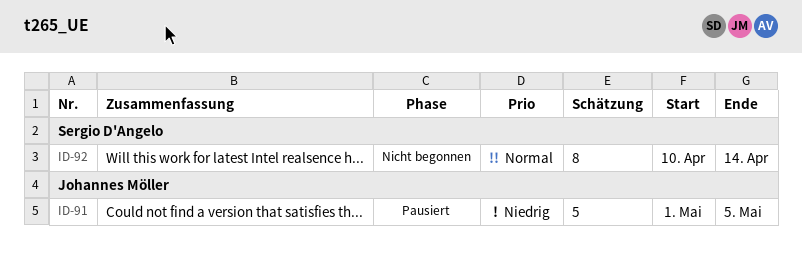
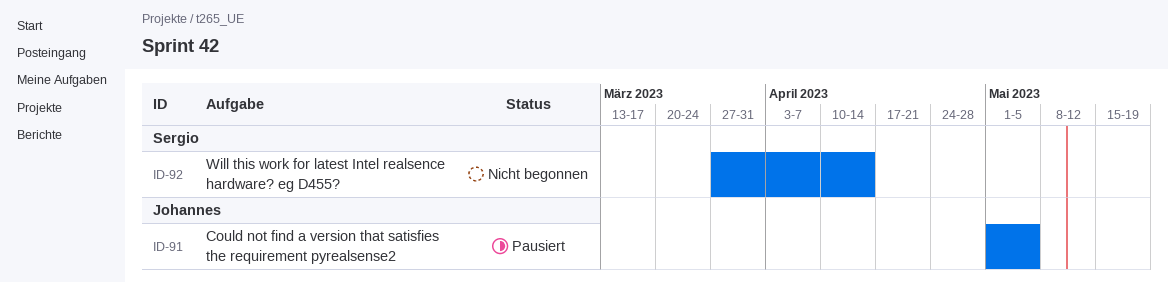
ID-92, start: Apr 10 -> Mar 27

